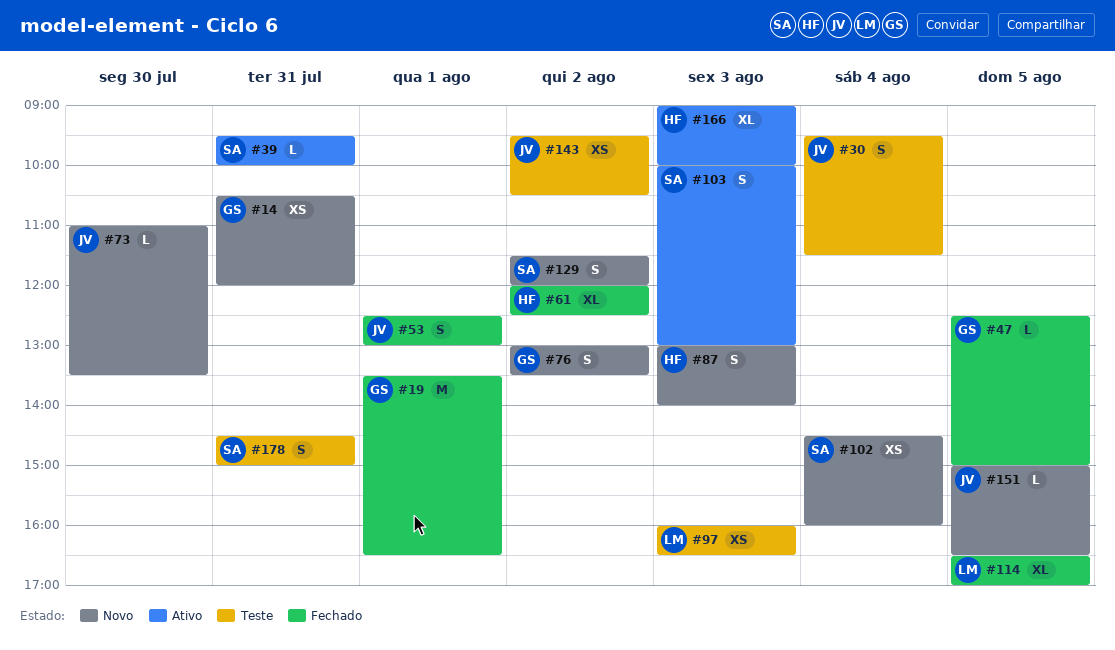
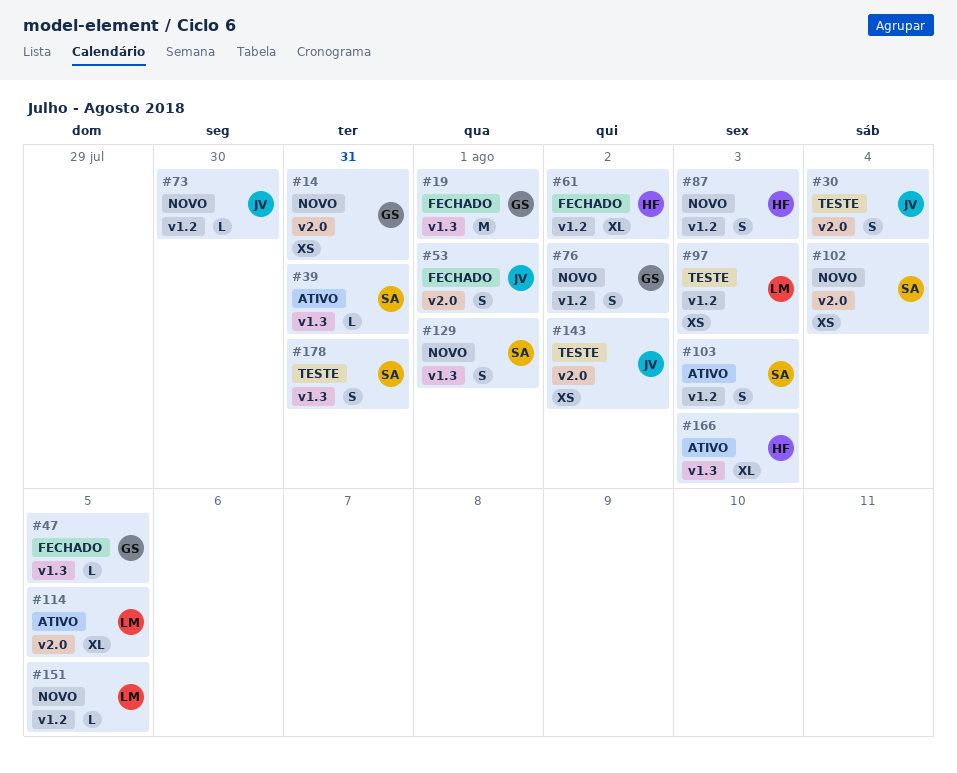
#114, status: Fechado -> Ativo
#129, day: Aug 2 -> Aug 1
#151, owner: JV -> LM

